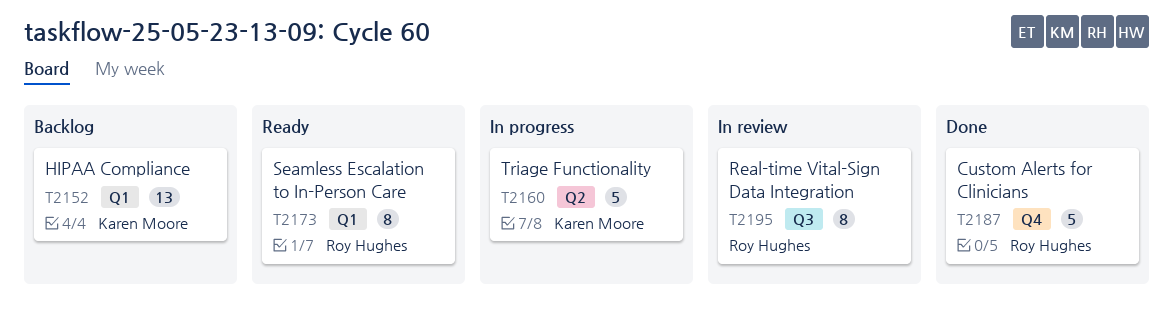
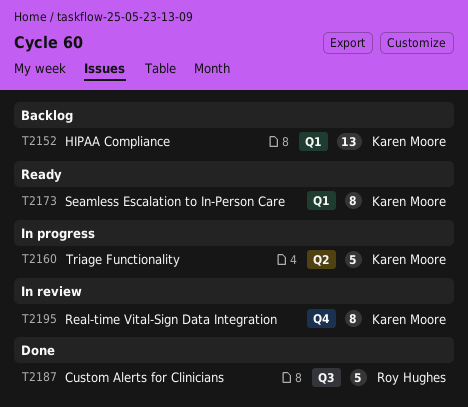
T2173, owner: Roy Hughes -> Karen Moore
T2187, label: Q4 -> Q3
T2195, owner: Roy Hughes -> Karen Moore
T2195, label: Q3 -> Q4

